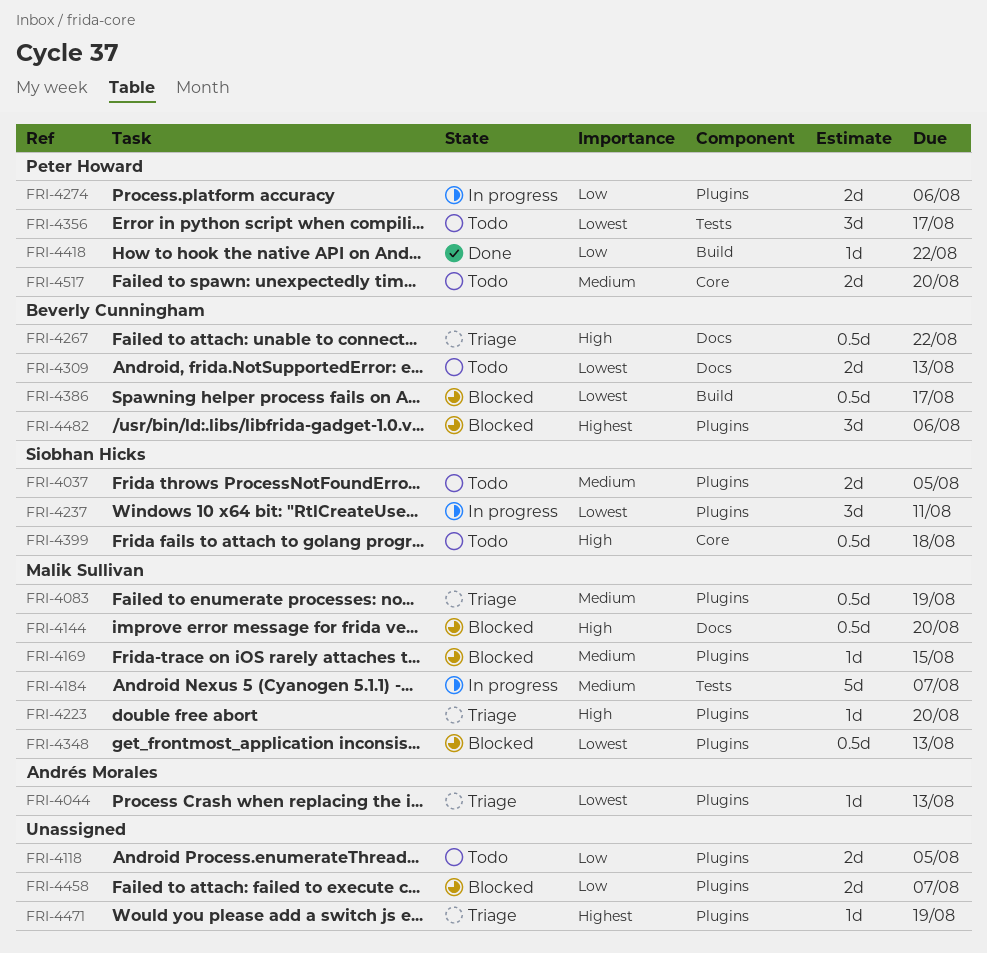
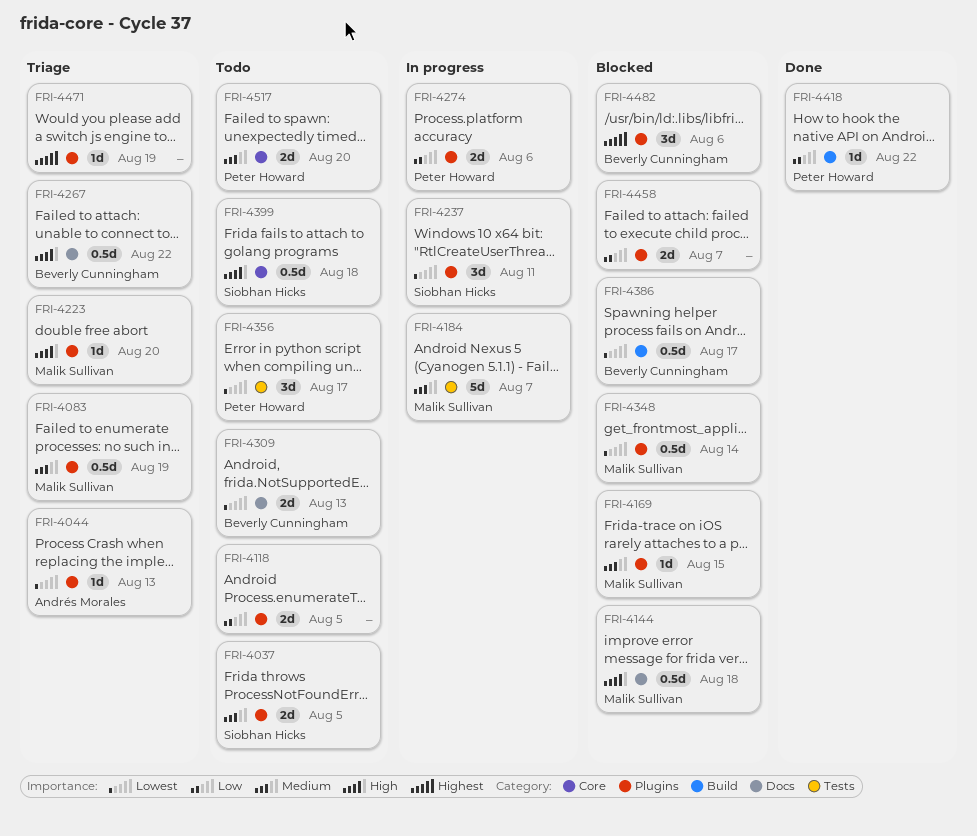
FRI-4144, due: Aug 20 -> Aug 18
FRI-4348, due: Aug 13 -> Aug 14

